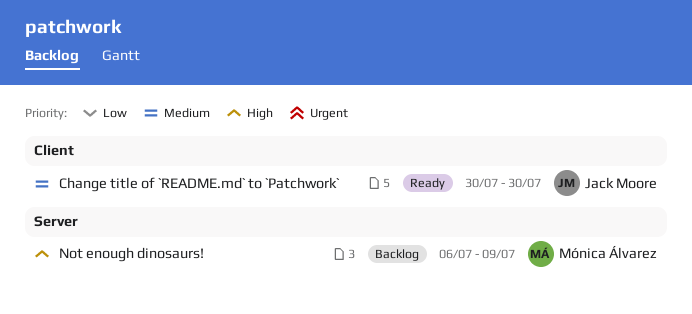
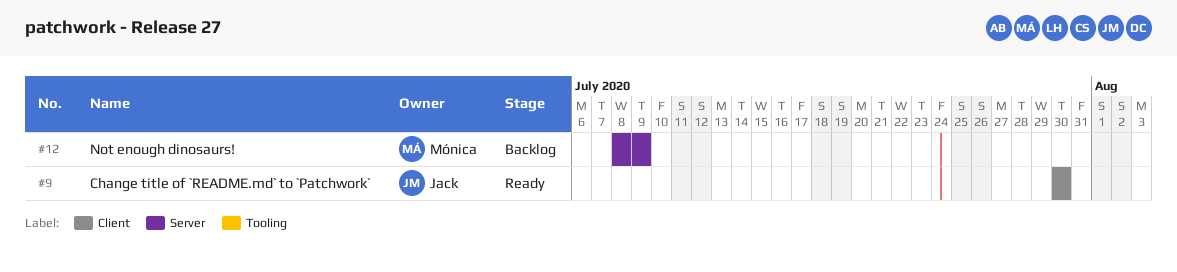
Not enough dinosaurs!, start: Jul 6 -> Jul 8

